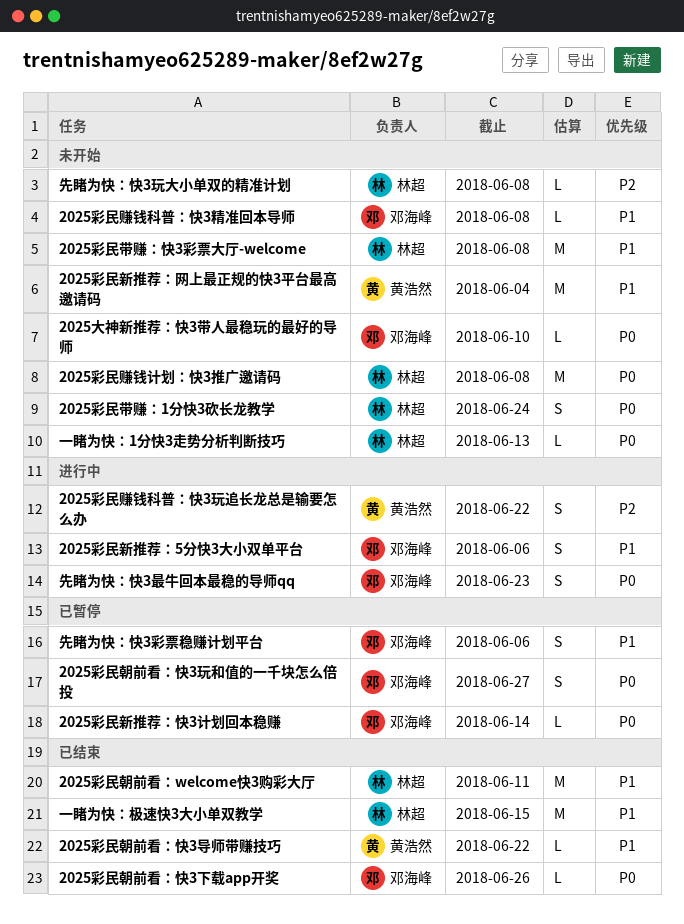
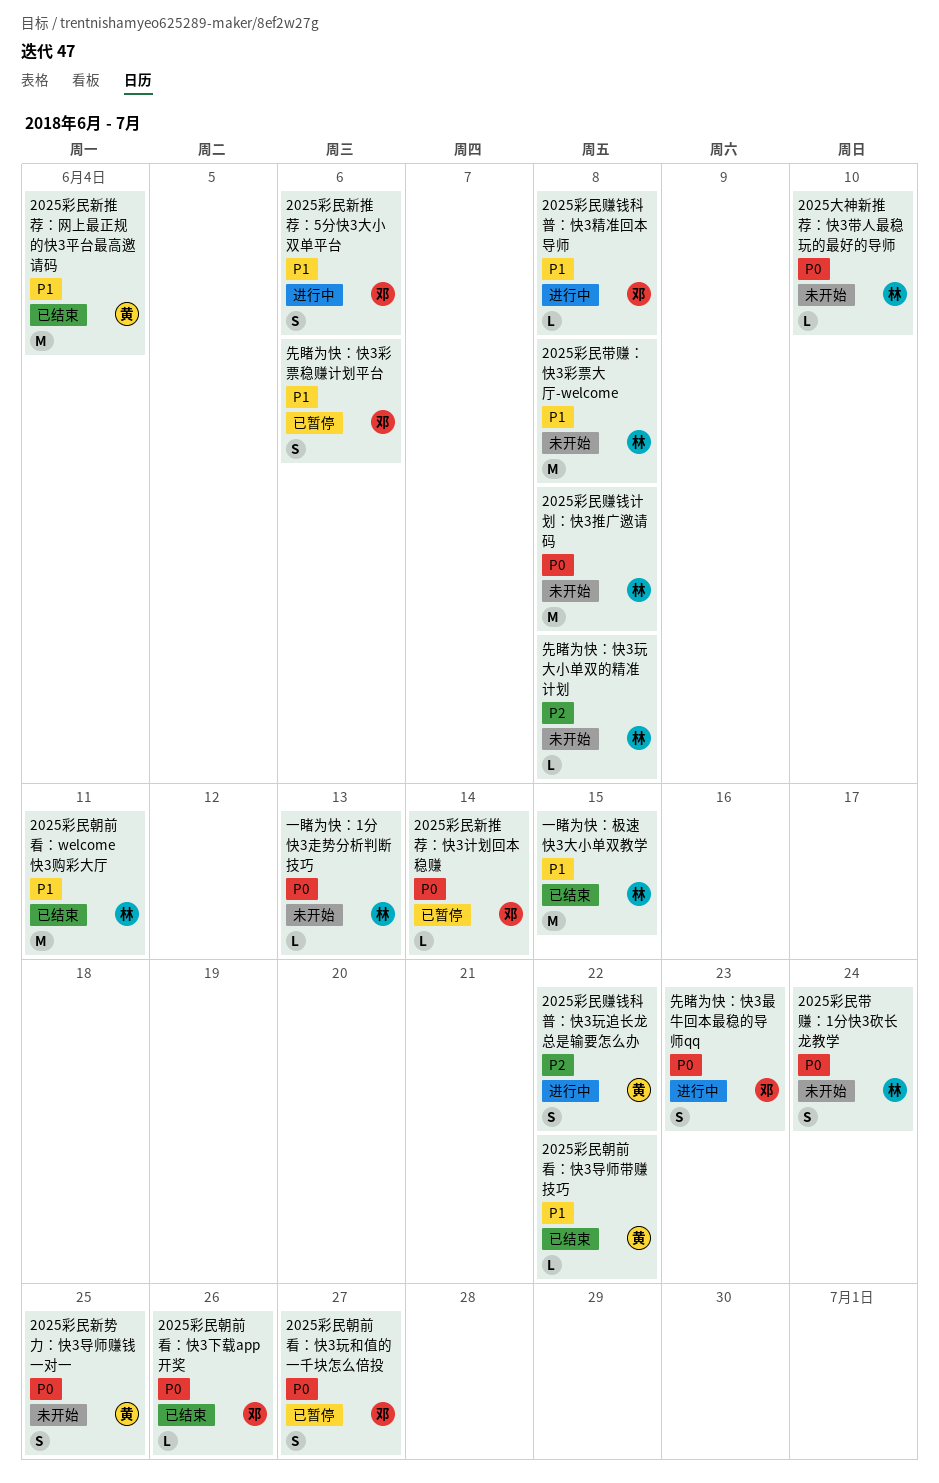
2025大神新推荐：快3带人最稳玩的最好的导师, owner: 邓海峰 -> 林超
2025彩民新势力：快3导师赚钱一对一: none -> present
2025彩民新推荐：网上最正规的快3平台最高邀请码, status: 未开始 -> 已结束
2025彩民赚钱科普：快3精准回本导师, status: 未开始 -> 进行中

